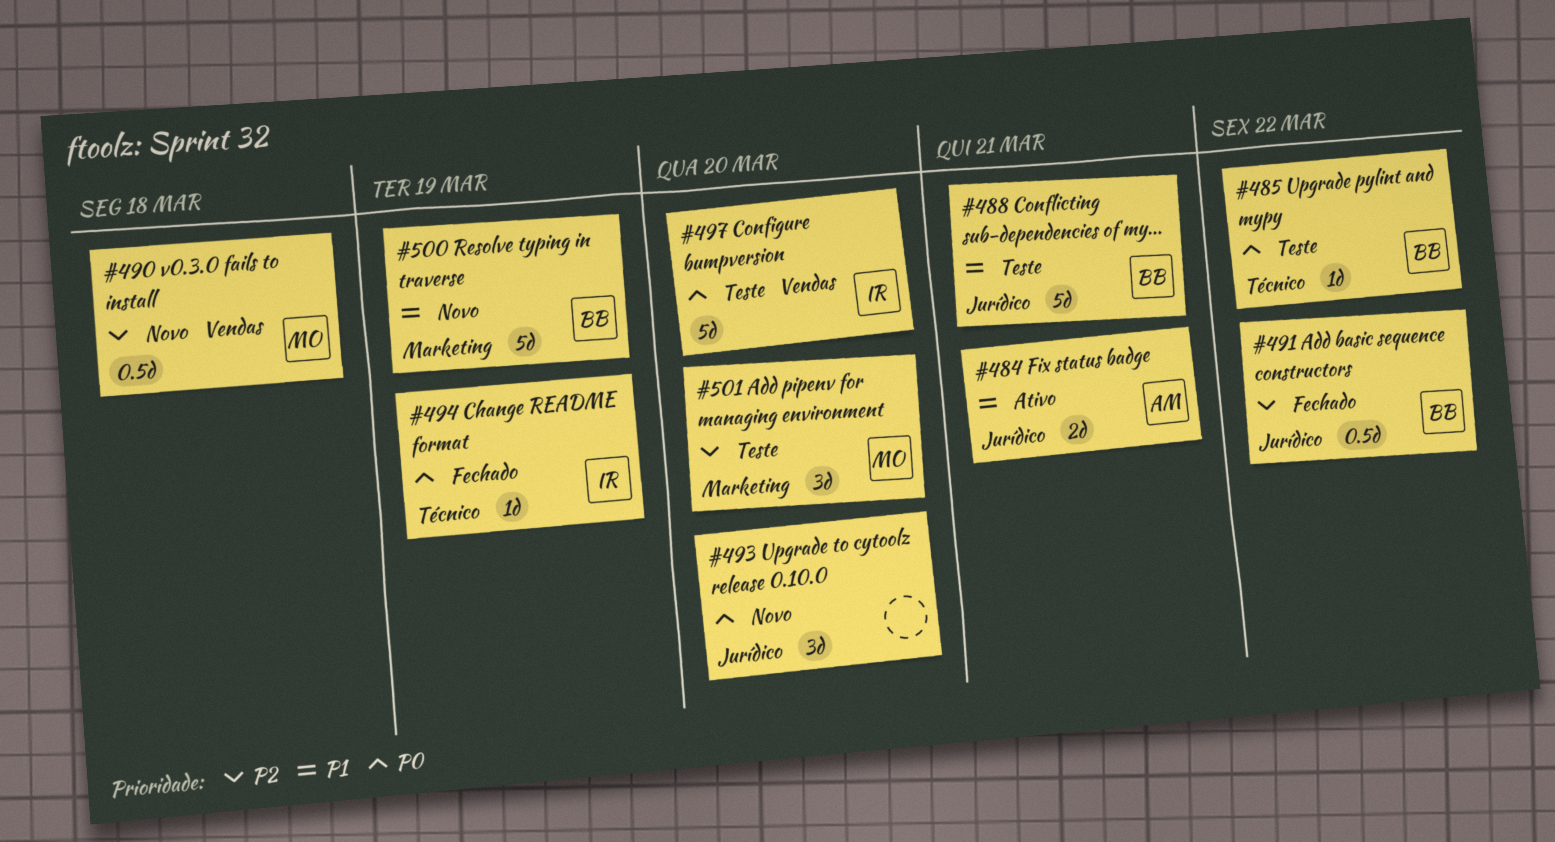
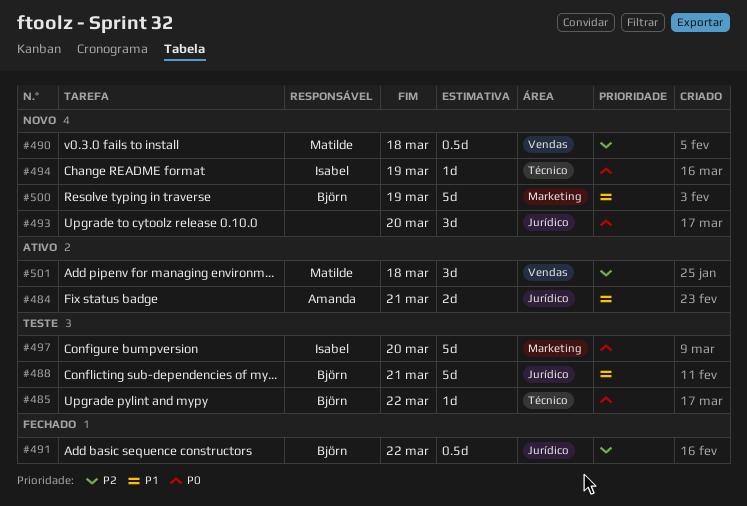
#494, status: Fechado -> Novo
#497, label: Vendas -> Marketing
#501, status: Teste -> Ativo
#501, label: Marketing -> Vendas
#501, due: Mar 20 -> Mar 18

